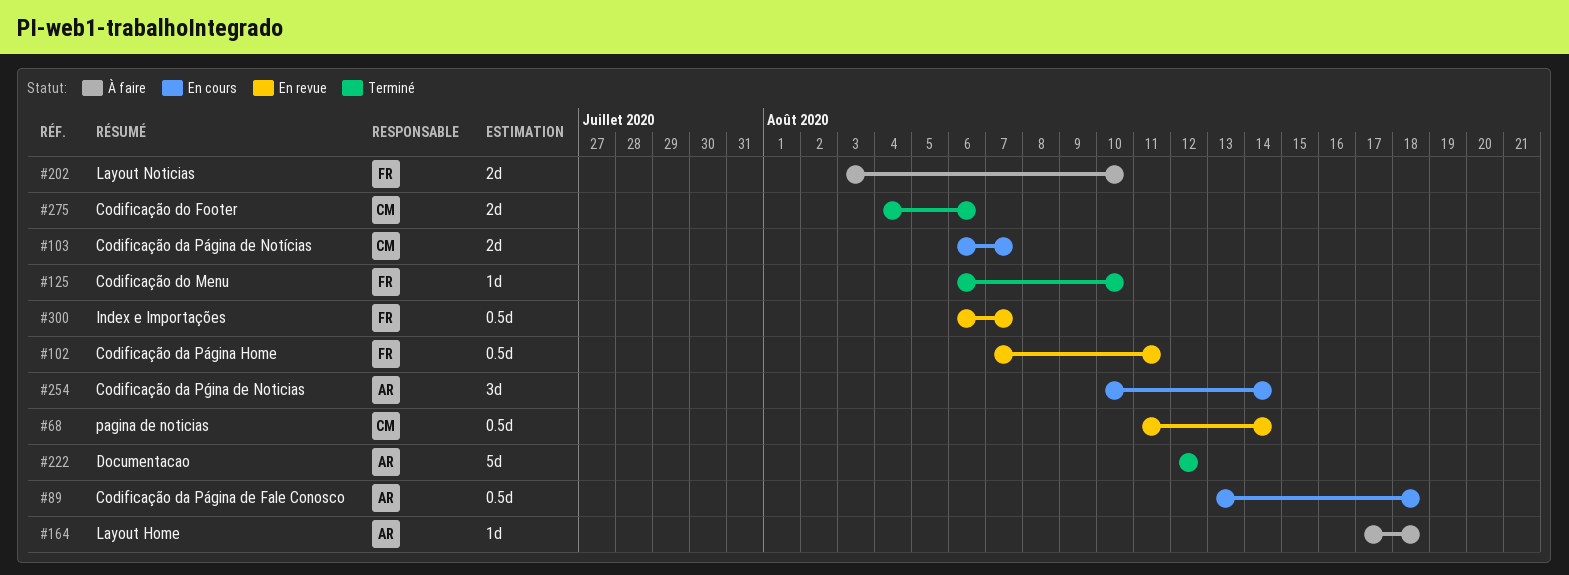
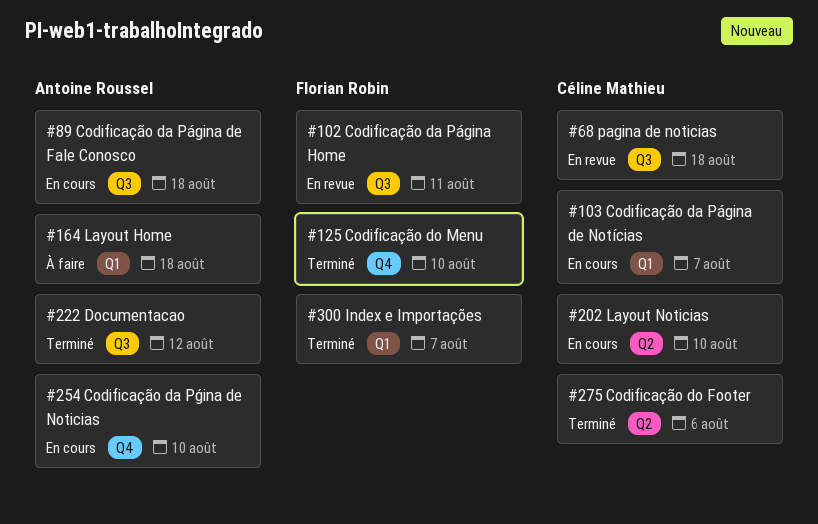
#68, due: Aug 14 -> Aug 18
#202, status: À faire -> En cours
#202, owner: Florian Robin -> Céline Mathieu
#254, due: Aug 14 -> Aug 10
#300, status: En revue -> Terminé

